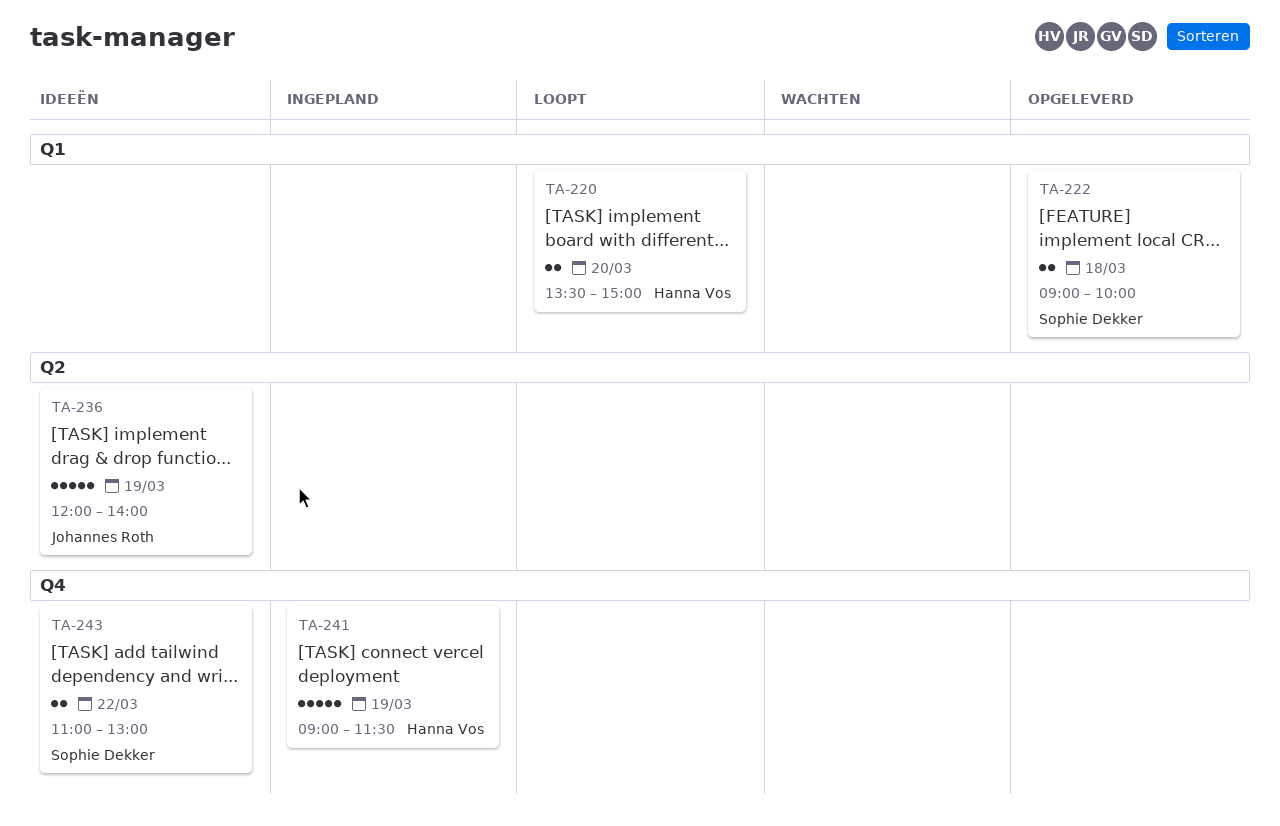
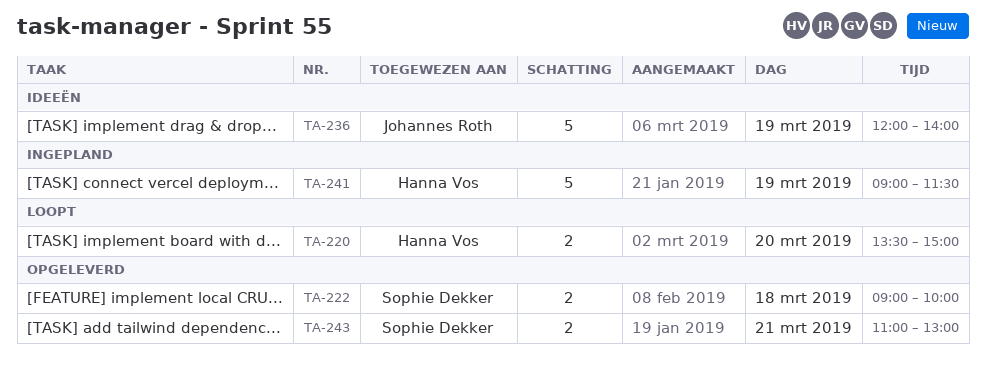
TA-243, status: Ideeën -> Opgeleverd
TA-243, day: Mar 22 -> Mar 21

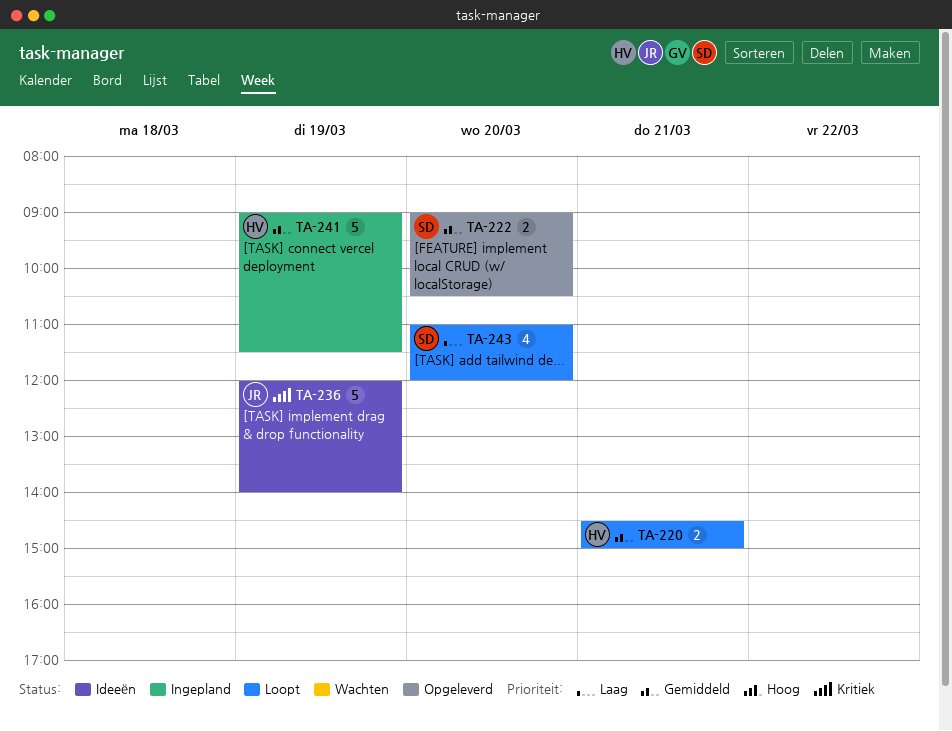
TA-220, day: Mar 20 -> Mar 21
TA-220, begins: 13:30 -> 14:30
TA-222, day: Mar 18 -> Mar 20
TA-222, ends: 10:00 -> 10:30
TA-243, status: Opgeleverd -> Loopt
TA-243, estimate: 2 -> 4
TA-243, day: Mar 21 -> Mar 20
TA-243, ends: 13:00 -> 12:00

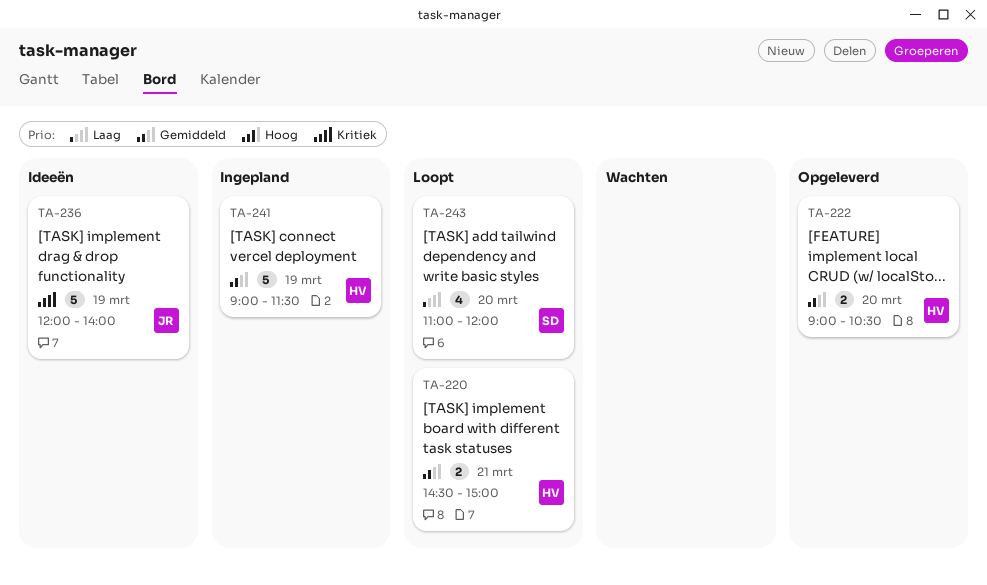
TA-222, owner: SD -> HV

